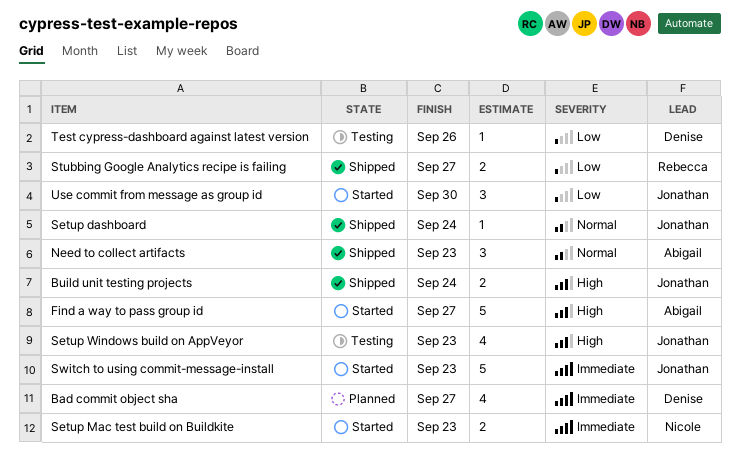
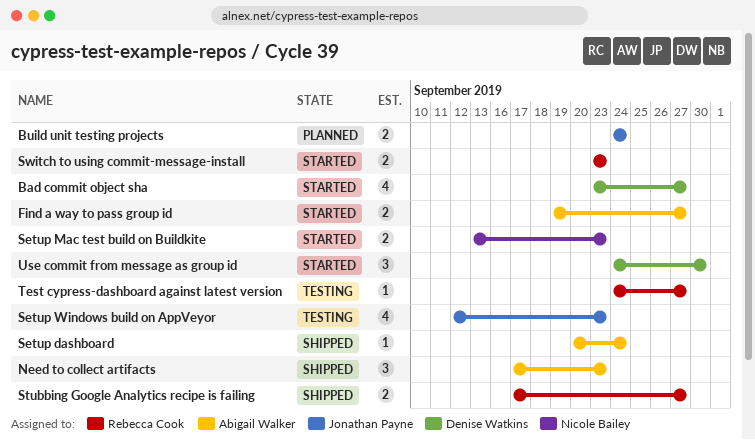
Bad commit object sha, status: Planned -> Started
Build unit testing projects, status: Shipped -> Planned
Find a way to pass group id, estimate: 5 -> 2
Setup dashboard, owner: Jonathan Payne -> Abigail Walker
Switch to using commit-message-install, owner: Jonathan Payne -> Rebecca Cook
Switch to using commit-message-install, estimate: 5 -> 2
Test cypress-dashboard against latest version, owner: Denise Watkins -> Rebecca Cook
Test cypress-dashboard against latest version, due: Sep 26 -> Sep 27
Use commit from message as group id, owner: Jonathan Payne -> Denise Watkins

